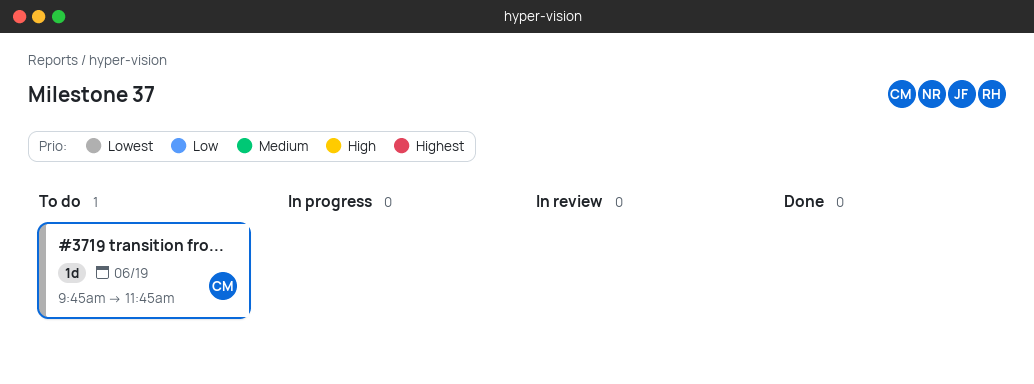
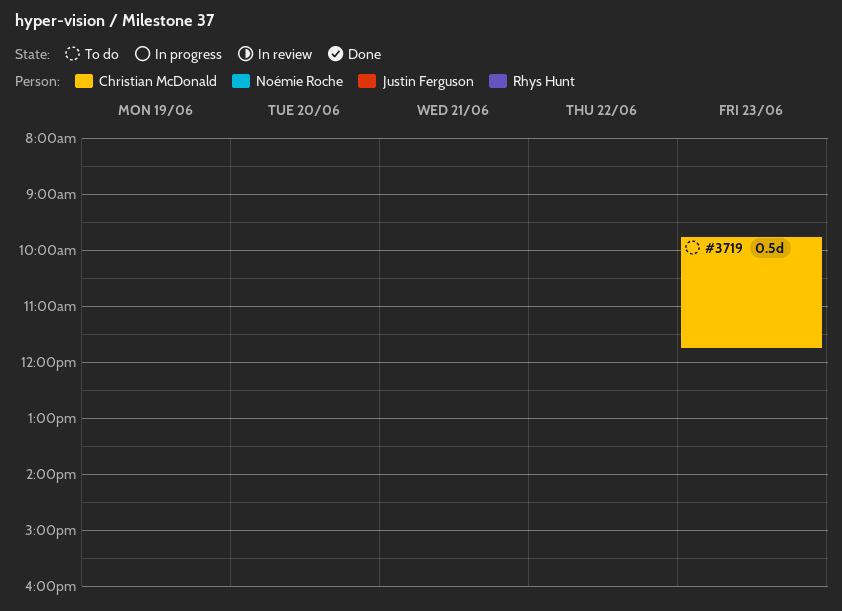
#3719, estimate: 1d -> 0.5d
#3719, day: Jun 19 -> Jun 23

